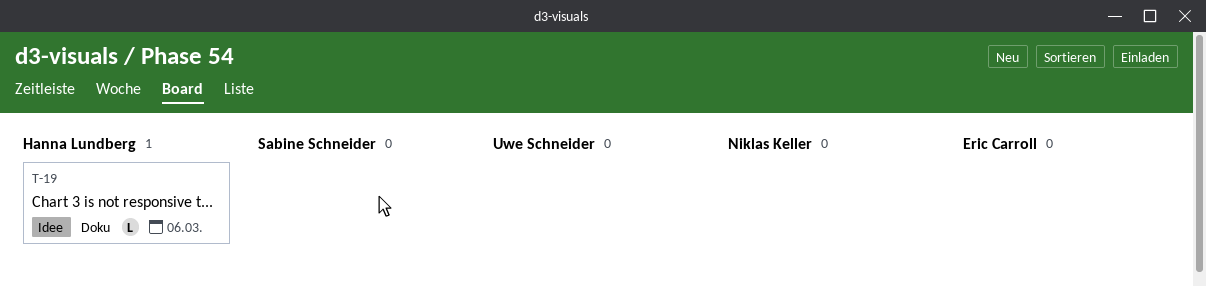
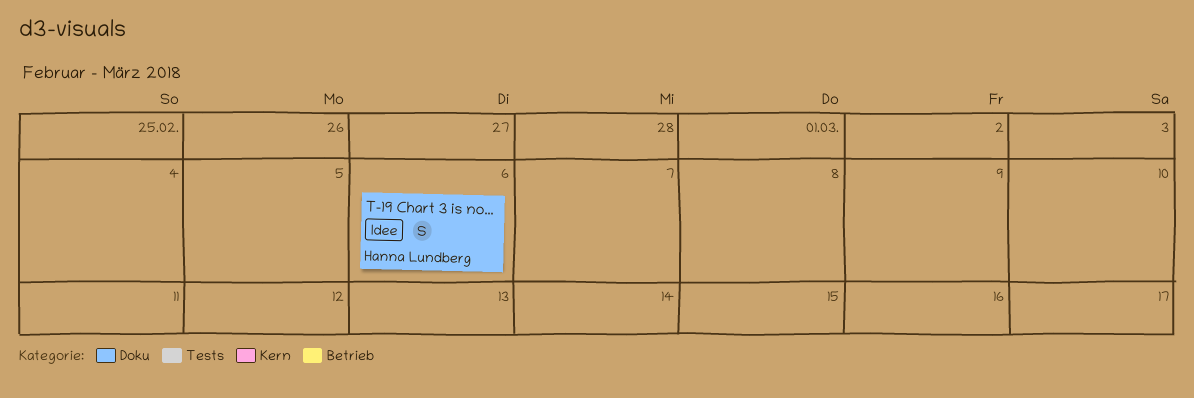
T-19, estimate: L -> S

